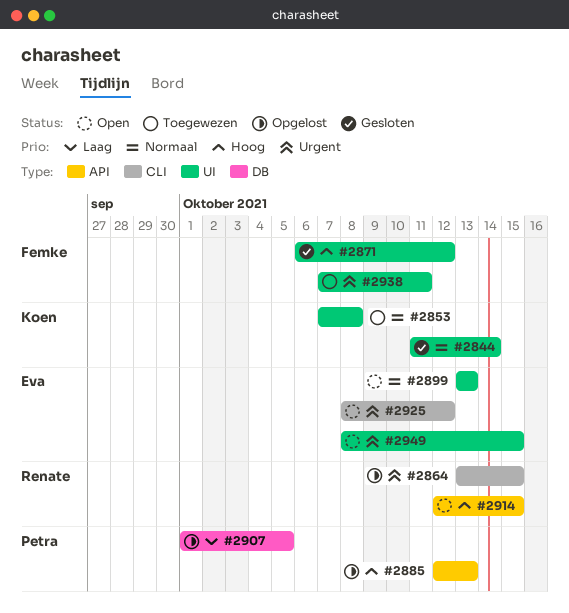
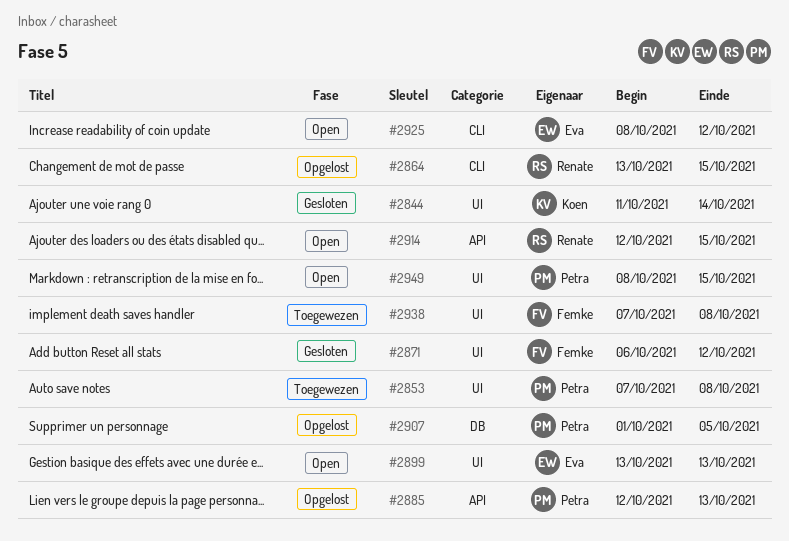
#2853, owner: Koen -> Petra
#2938, due: Oct 11 -> Oct 8
#2949, owner: Eva -> Petra

